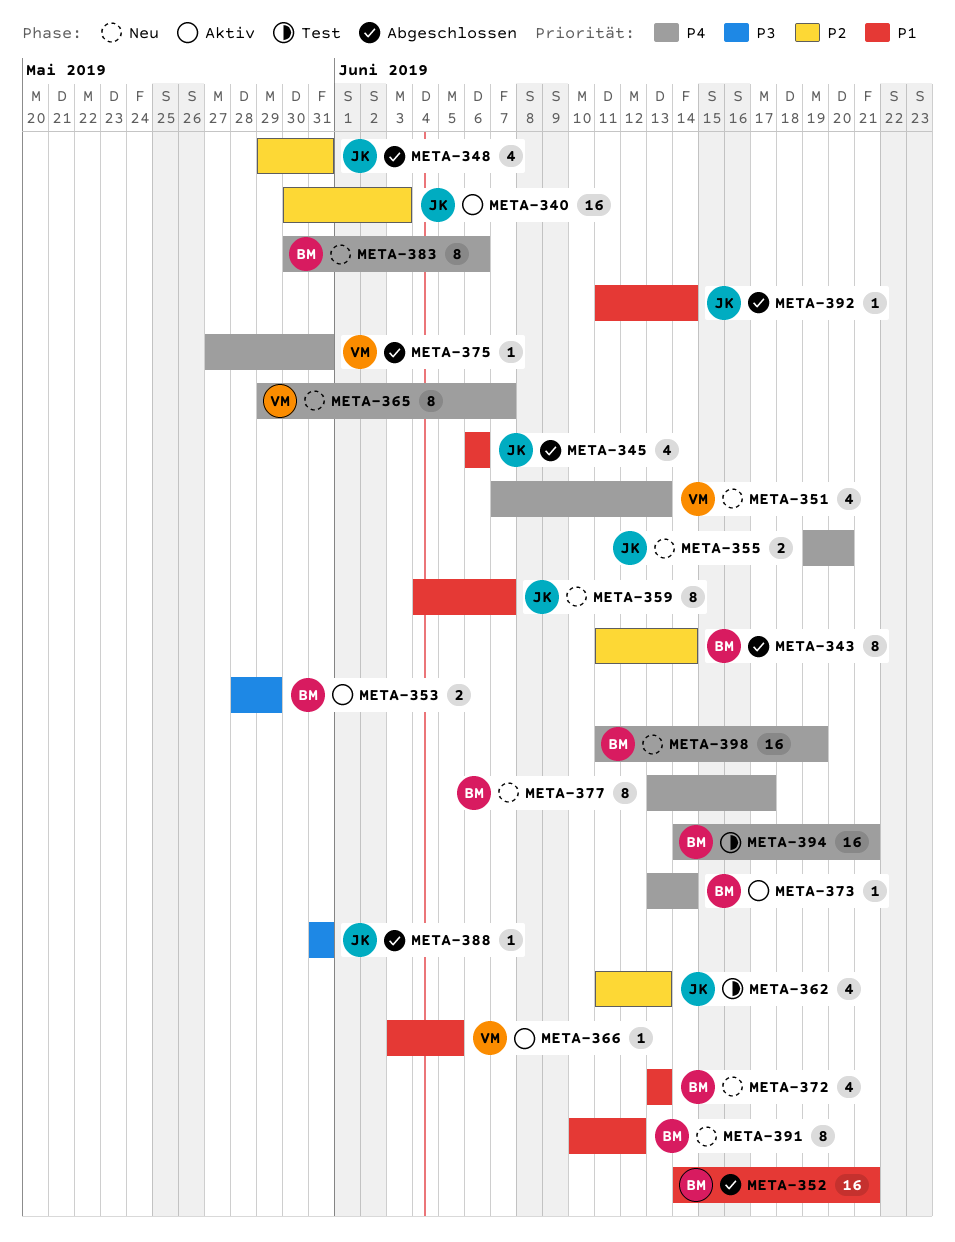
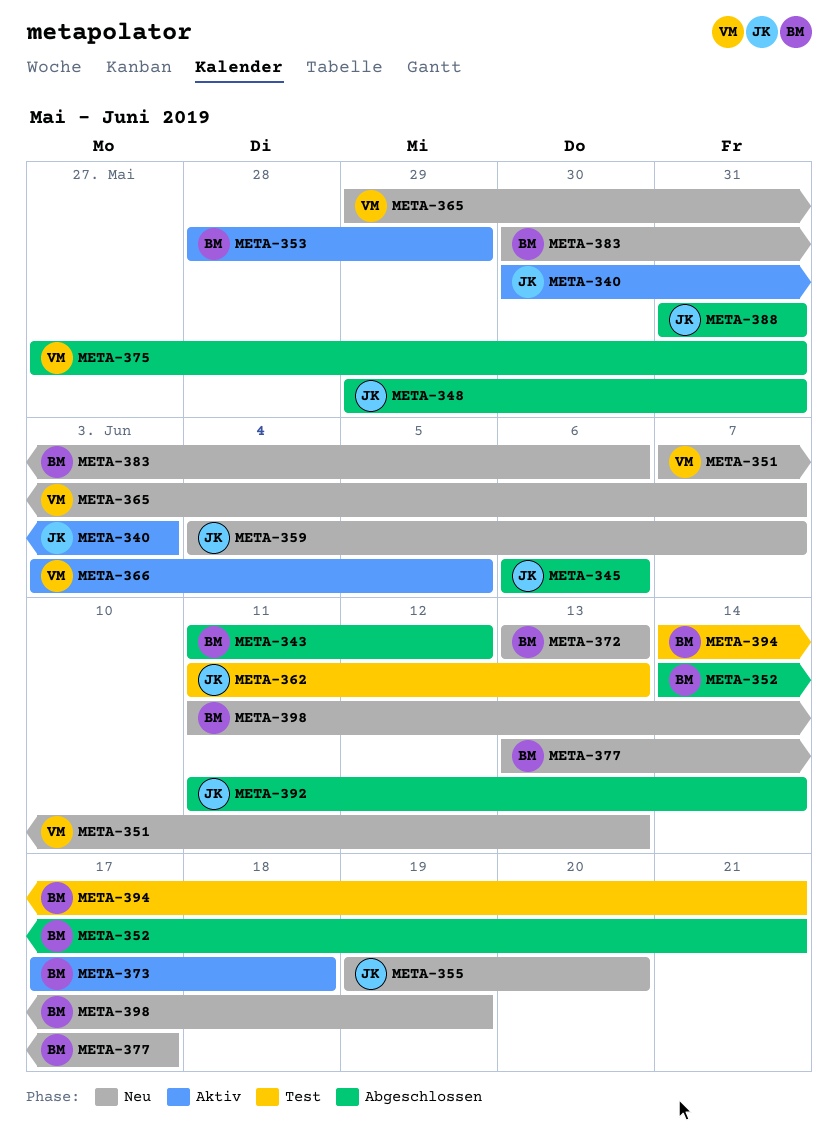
META-343, due: Jun 14 -> Jun 12
META-373, start: Jun 13 -> Jun 17
META-373, due: Jun 14 -> Jun 18
META-391: present -> none

